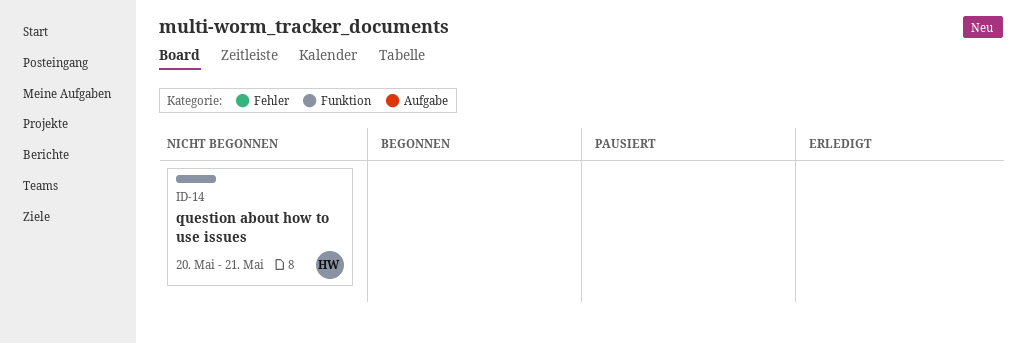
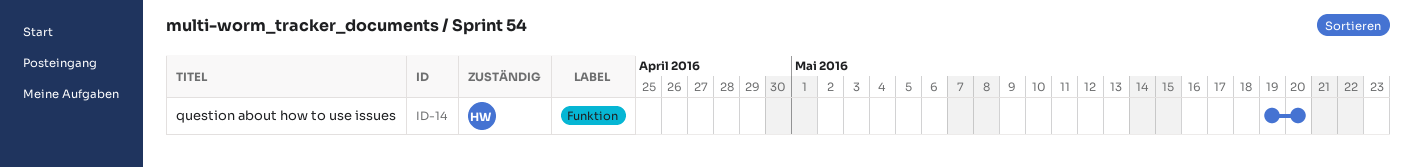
ID-14, start: May 20 -> May 19
ID-14, due: May 21 -> May 20

